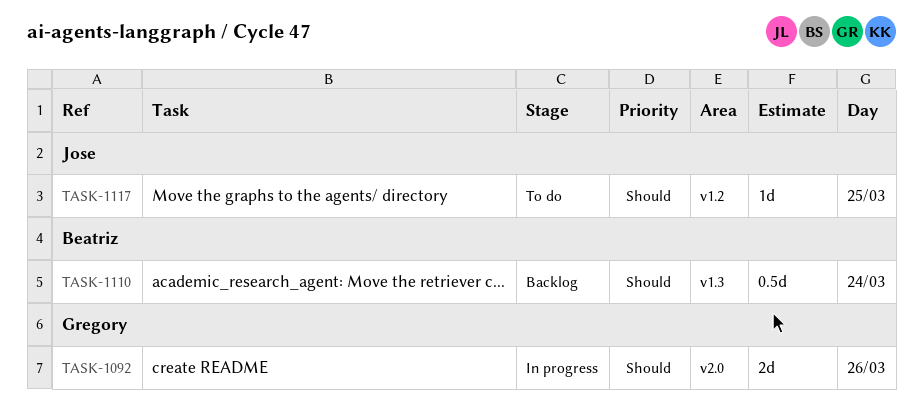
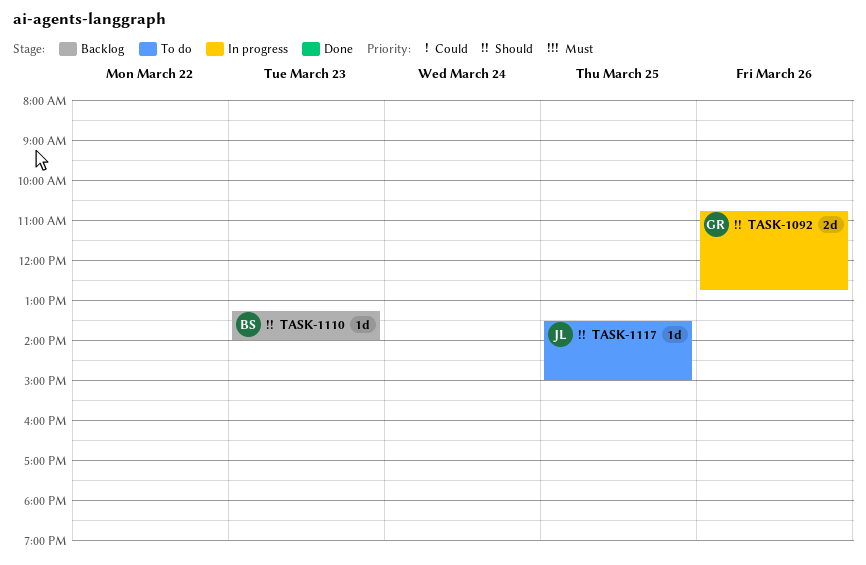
TASK-1110, estimate: 0.5d -> 1d
TASK-1110, day: Mar 24 -> Mar 23

